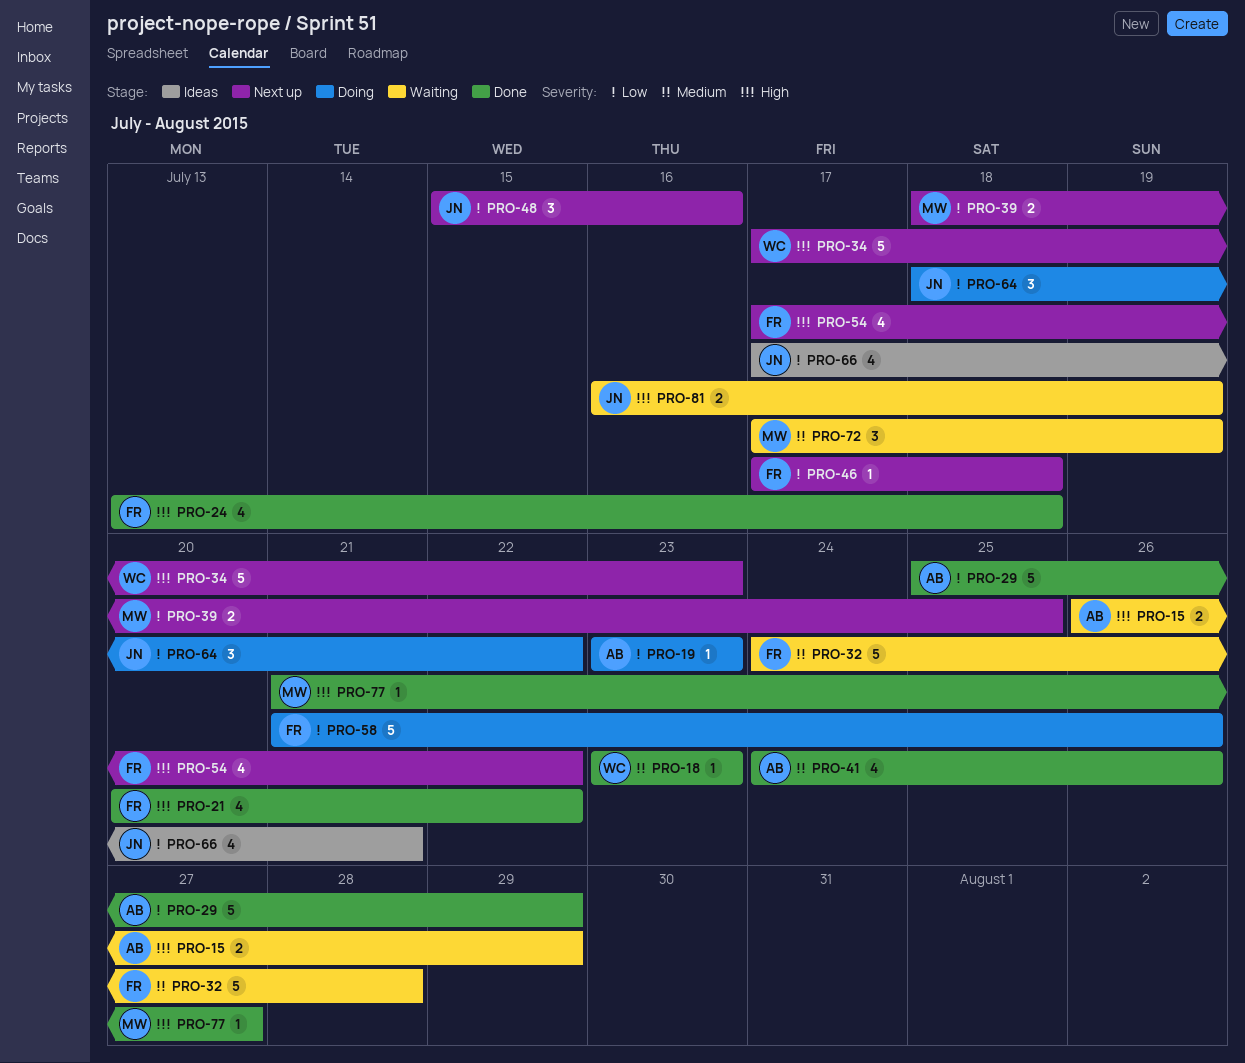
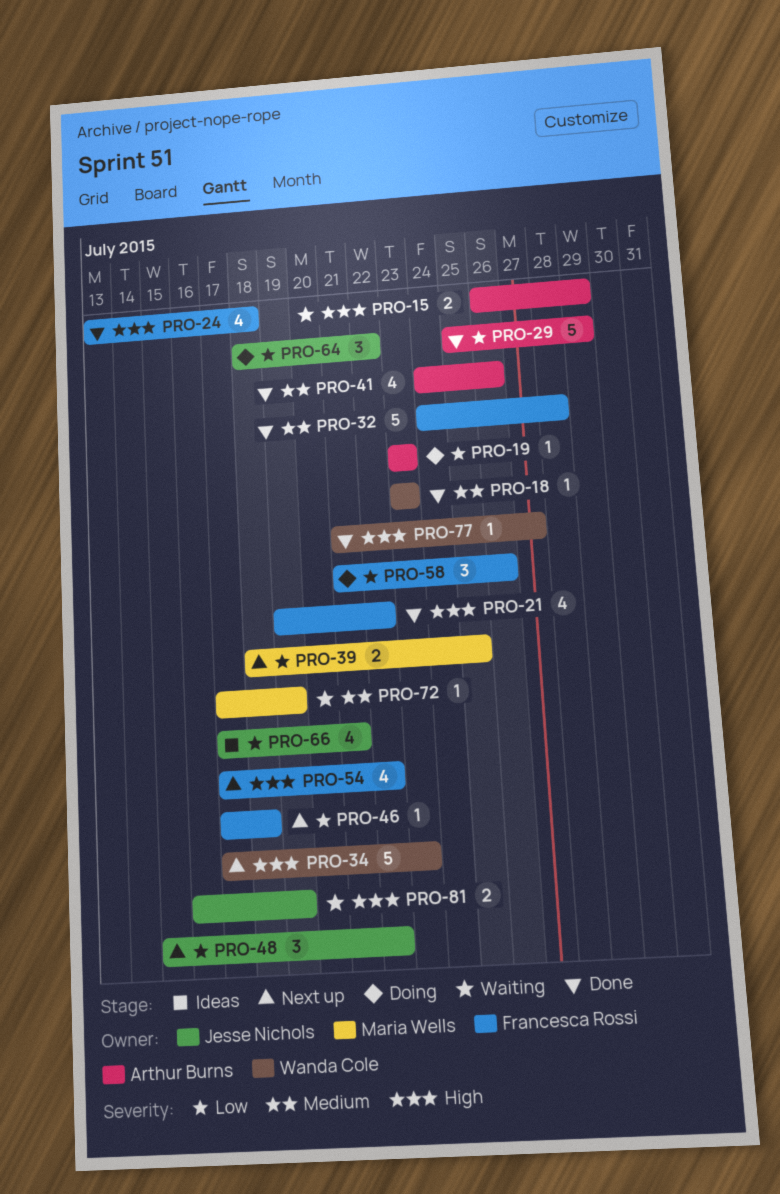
PRO-21, start: Jul 20 -> Jul 19
PRO-32, status: Waiting -> Done
PRO-48, due: Jul 16 -> Jul 22
PRO-58, estimate: 5 -> 3
PRO-72, estimate: 3 -> 1
PRO-77, owner: Maria Wells -> Wanda Cole

